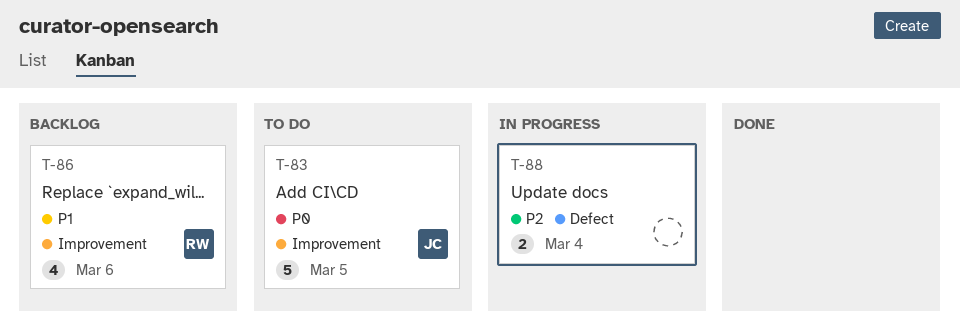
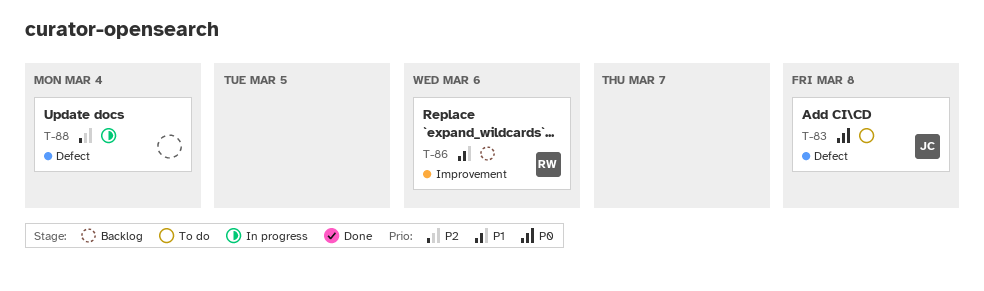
T-83, label: Improvement -> Defect
T-83, due: Mar 5 -> Mar 8

